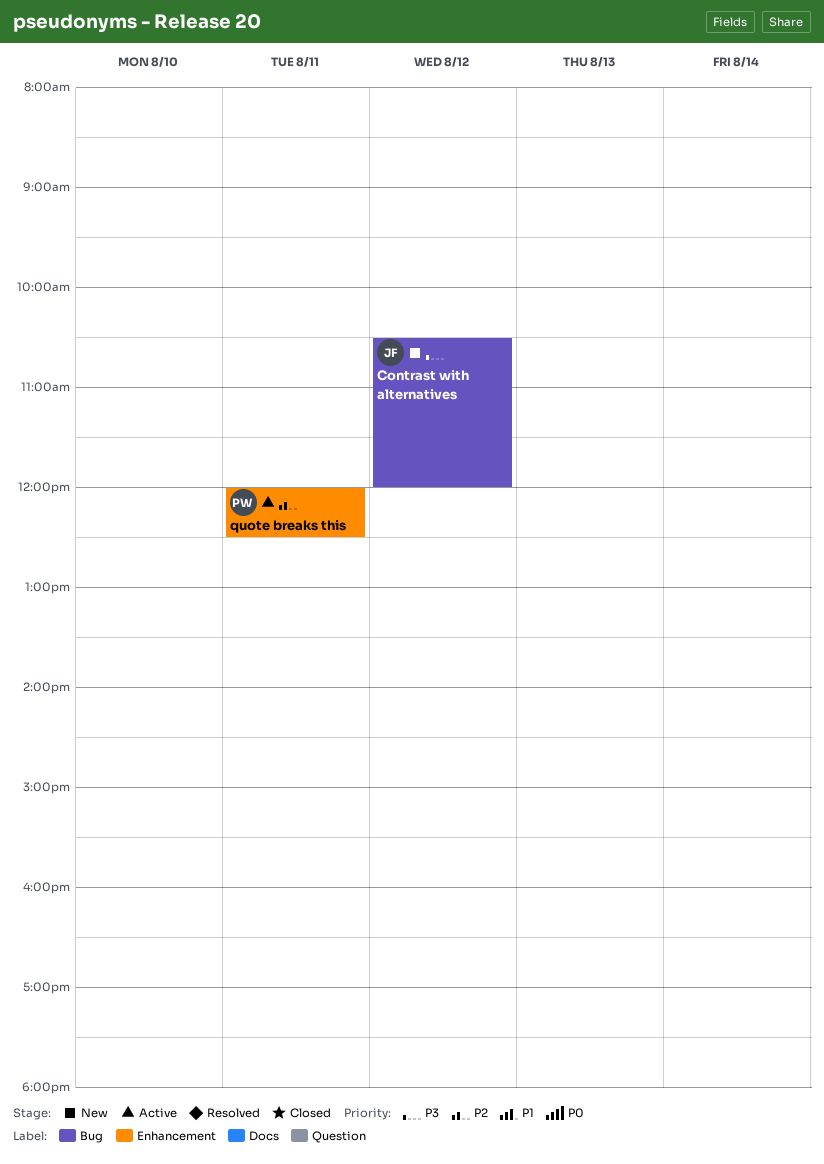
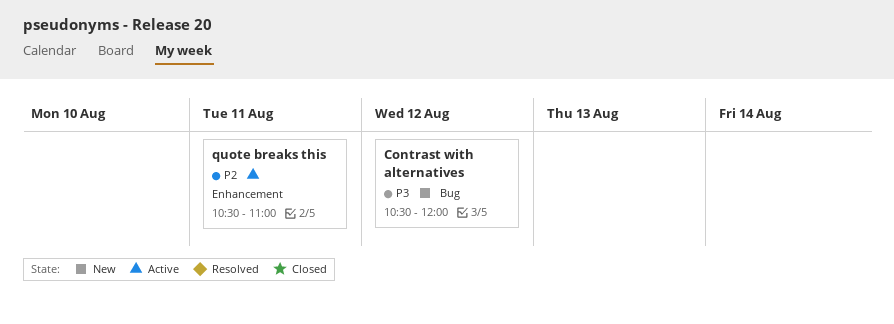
quote breaks this, begins: 12:00 -> 10:30
quote breaks this, ends: 12:30 -> 11:00

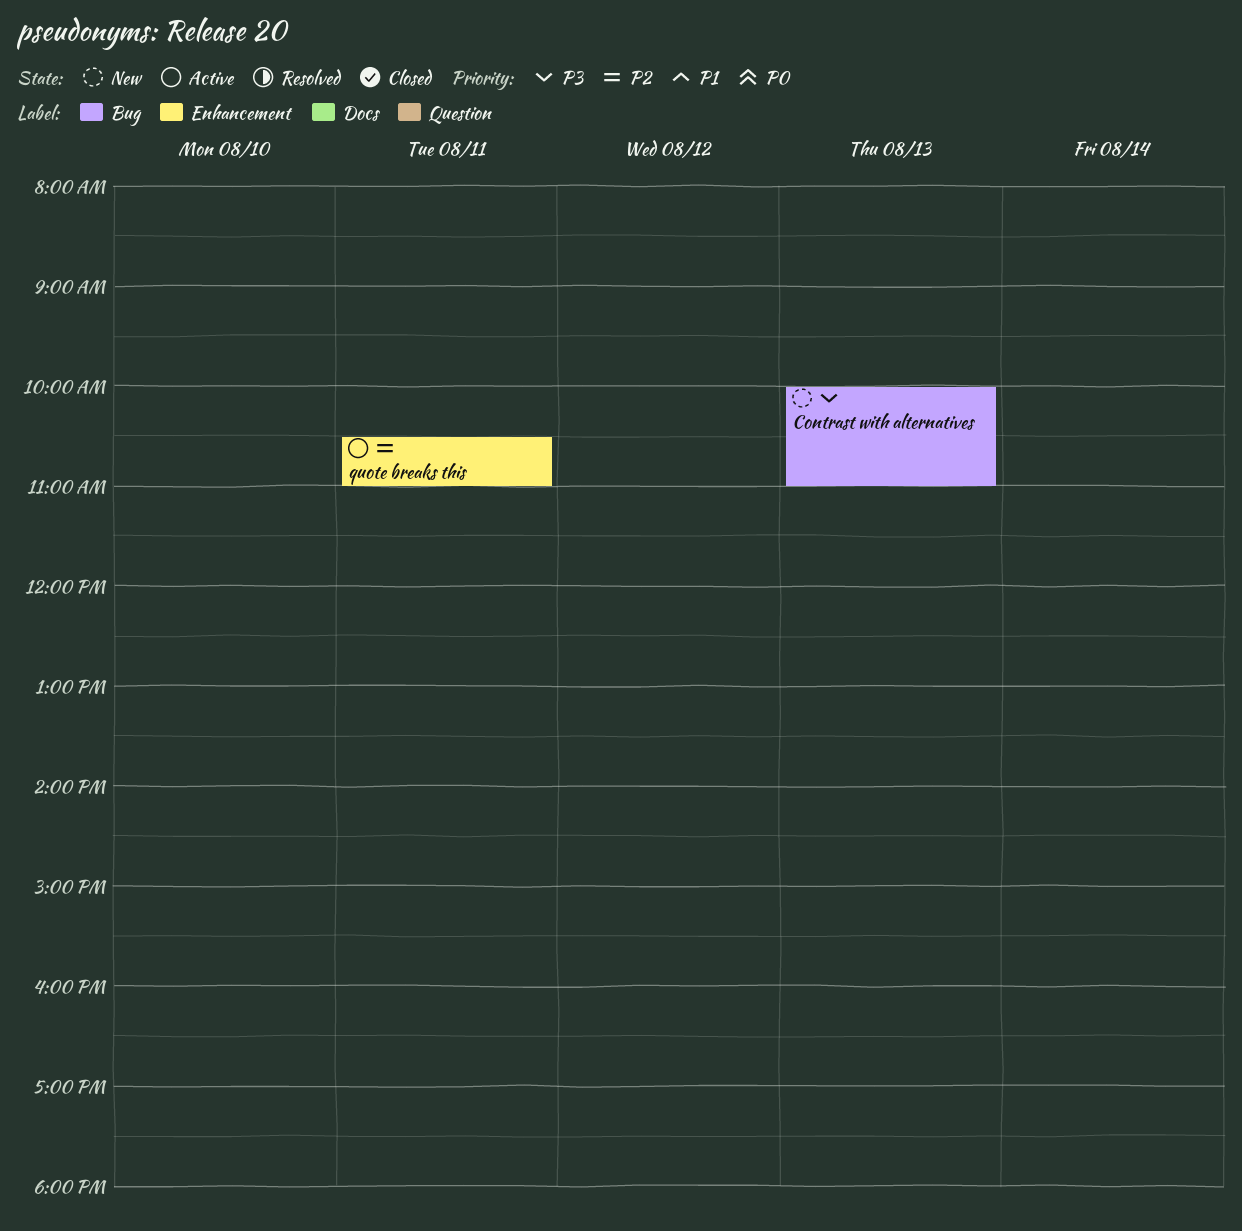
Contrast with alternatives, day: Aug 12 -> Aug 13
Contrast with alternatives, begins: 10:30 -> 10:00
Contrast with alternatives, ends: 12:00 -> 11:00

